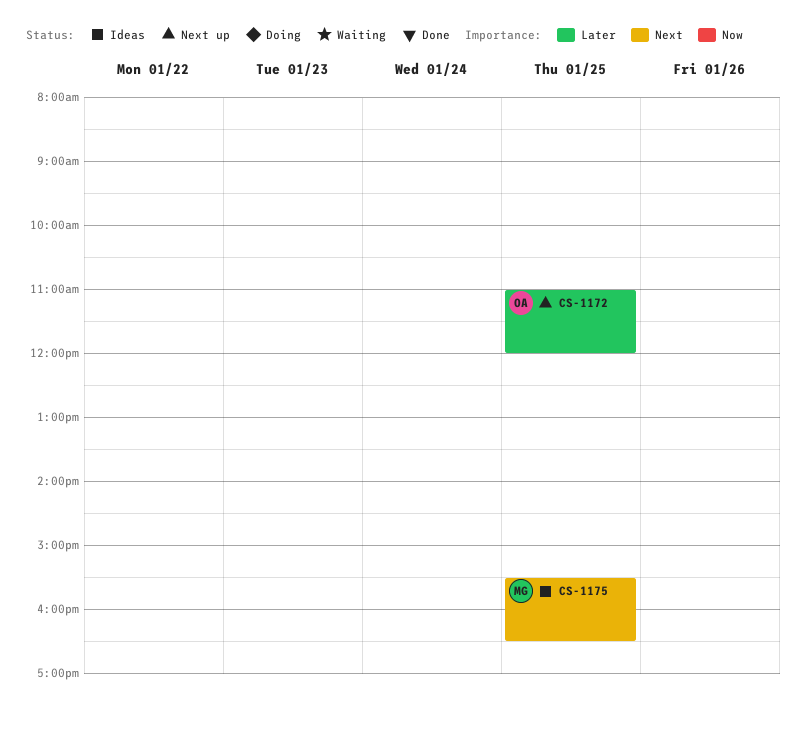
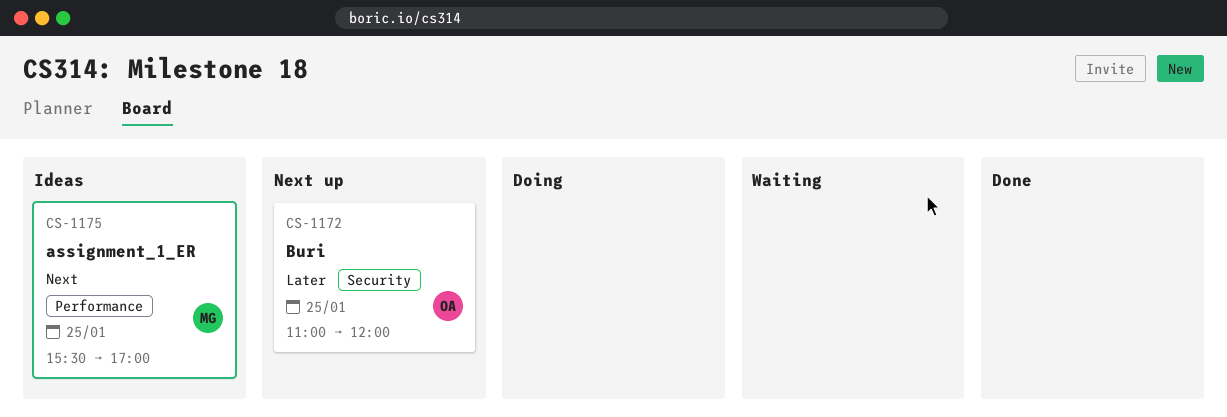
CS-1175, ends: 16:30 -> 17:00

